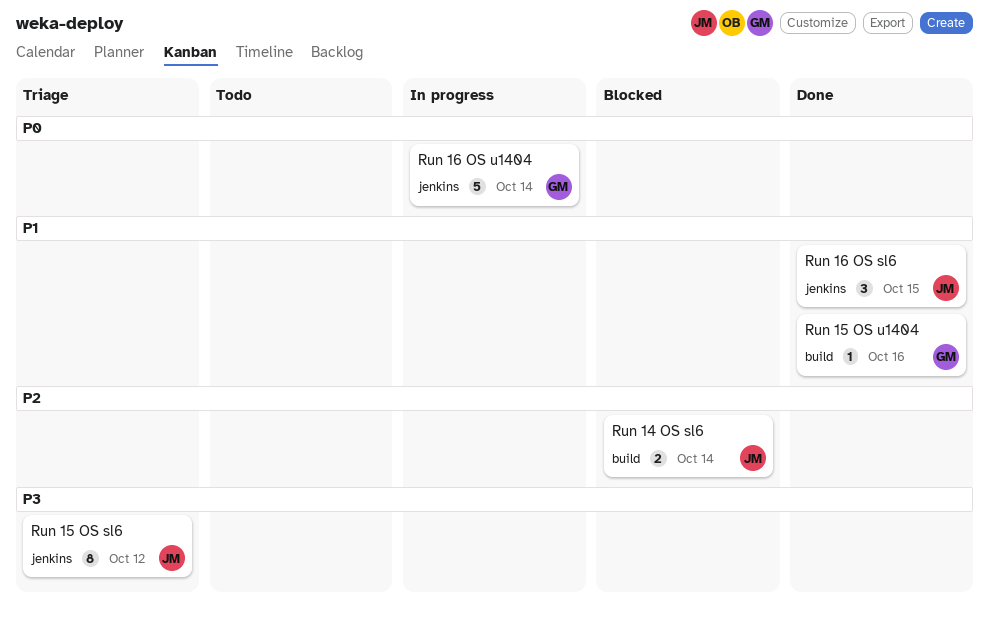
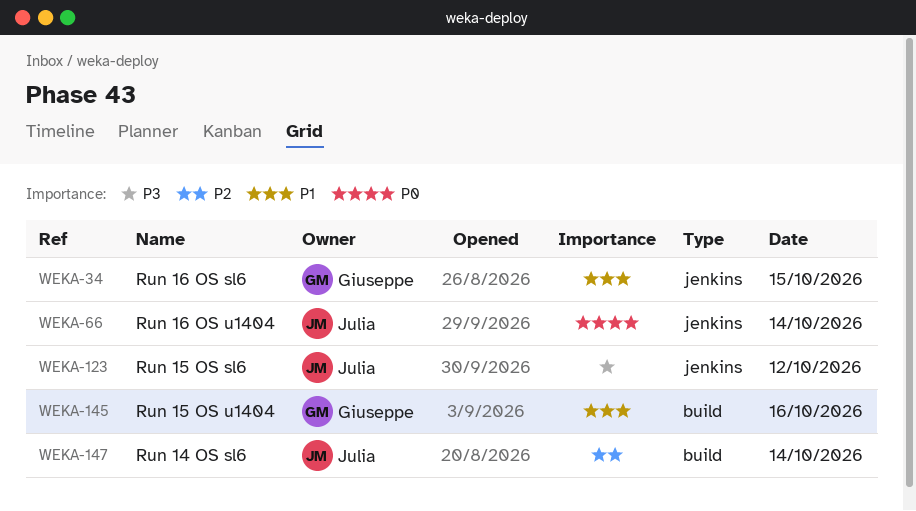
Run 16 OS sl6, owner: Julia -> Giuseppe
Run 16 OS u1404, owner: Giuseppe -> Julia

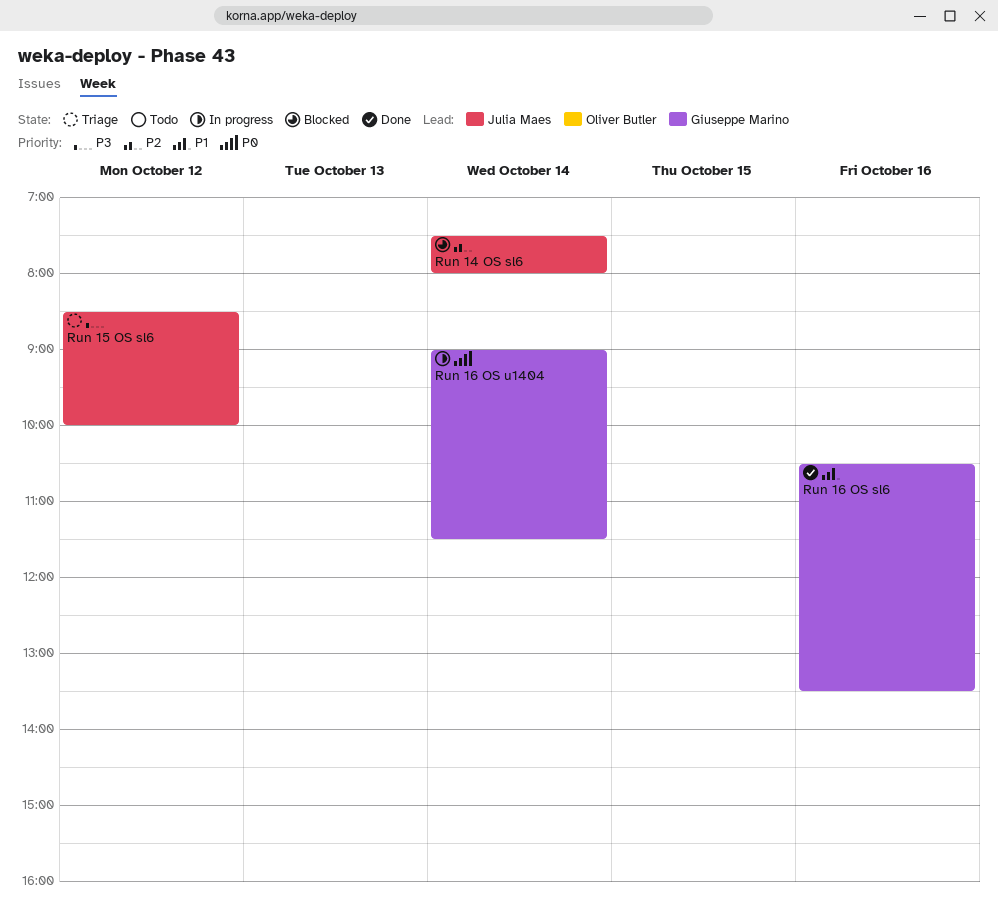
Run 15 OS u1404: present -> none
Run 16 OS sl6, day: Oct 15 -> Oct 16
Run 16 OS u1404, owner: Julia Maes -> Giuseppe Marino

